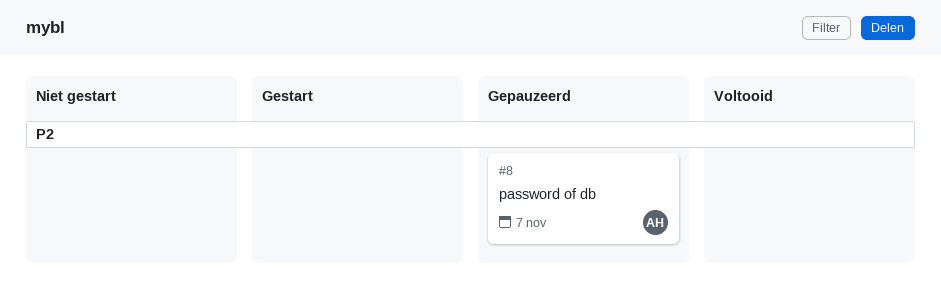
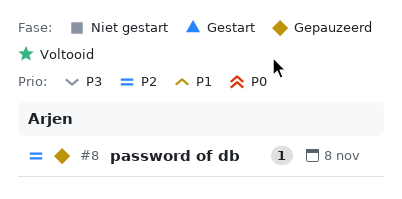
#8, due: Nov 7 -> Nov 8

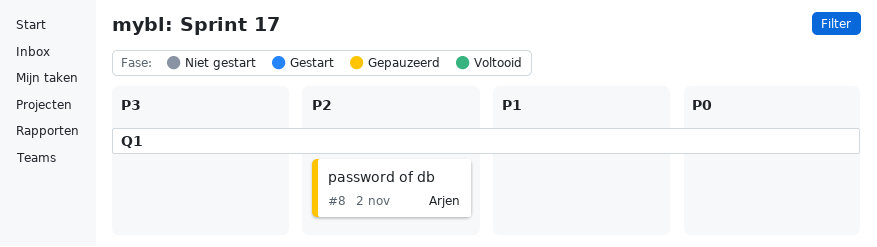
#8, due: Nov 8 -> Nov 2

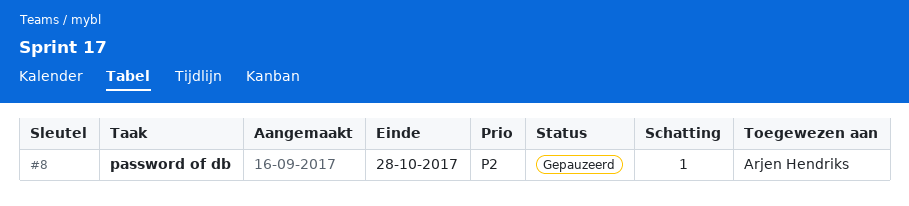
#8, due: Nov 2 -> Oct 28

